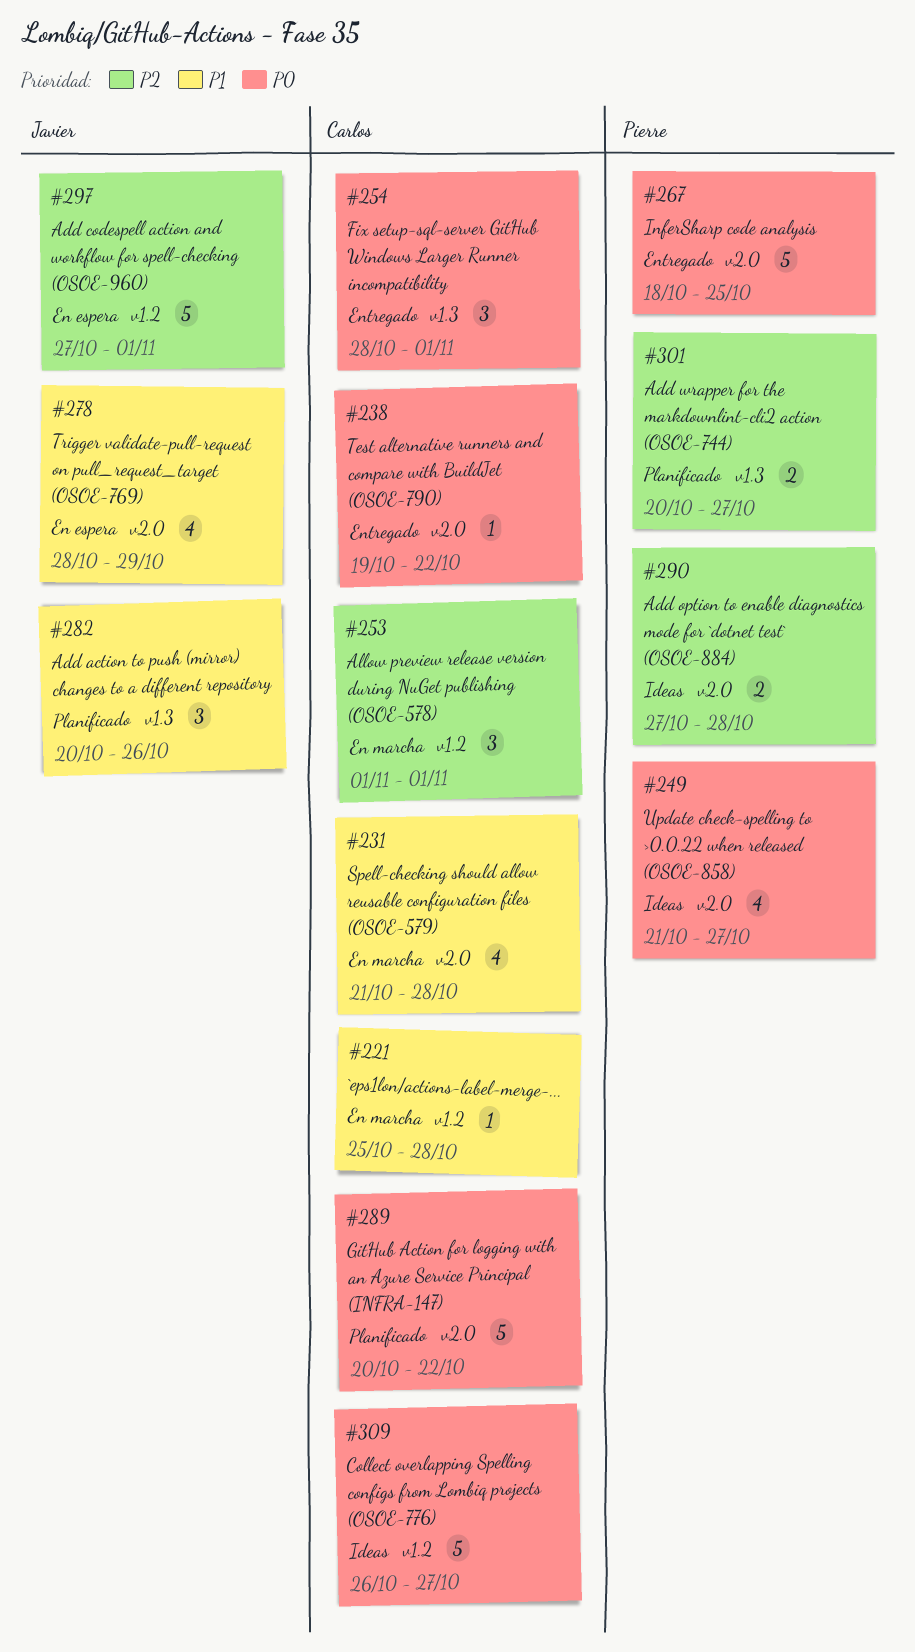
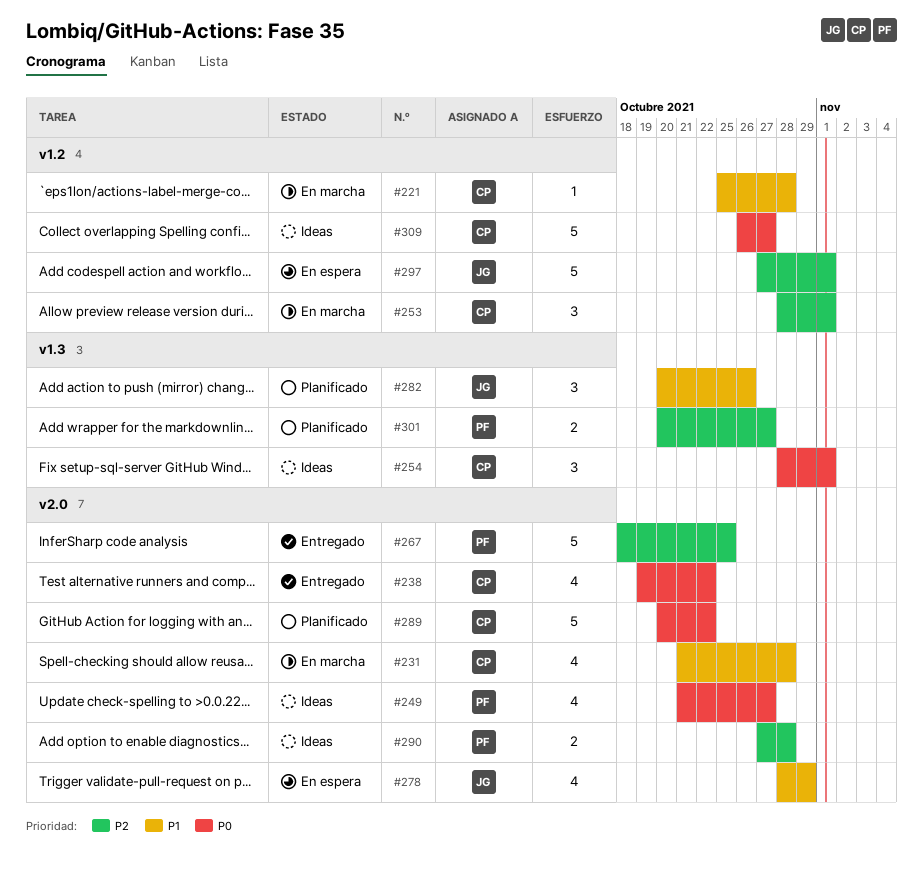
#238, estimate: 1 -> 4
#253, start: Nov 1 -> Oct 28
#254, status: Entregado -> Ideas
#267, priority: P0 -> P2

